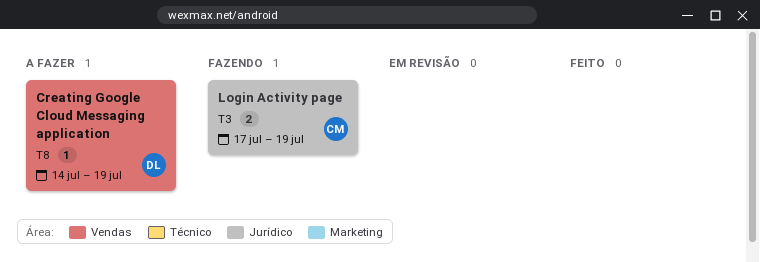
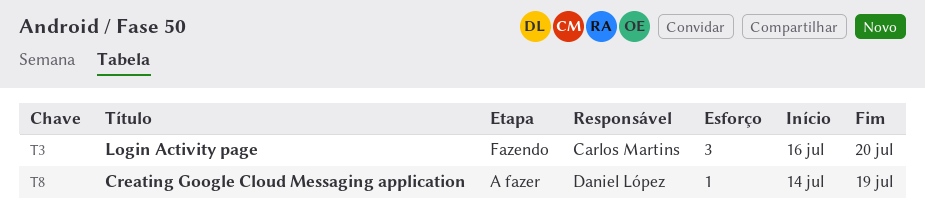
T3, estimate: 2 -> 3
T3, start: Jul 17 -> Jul 16
T3, due: Jul 19 -> Jul 20

